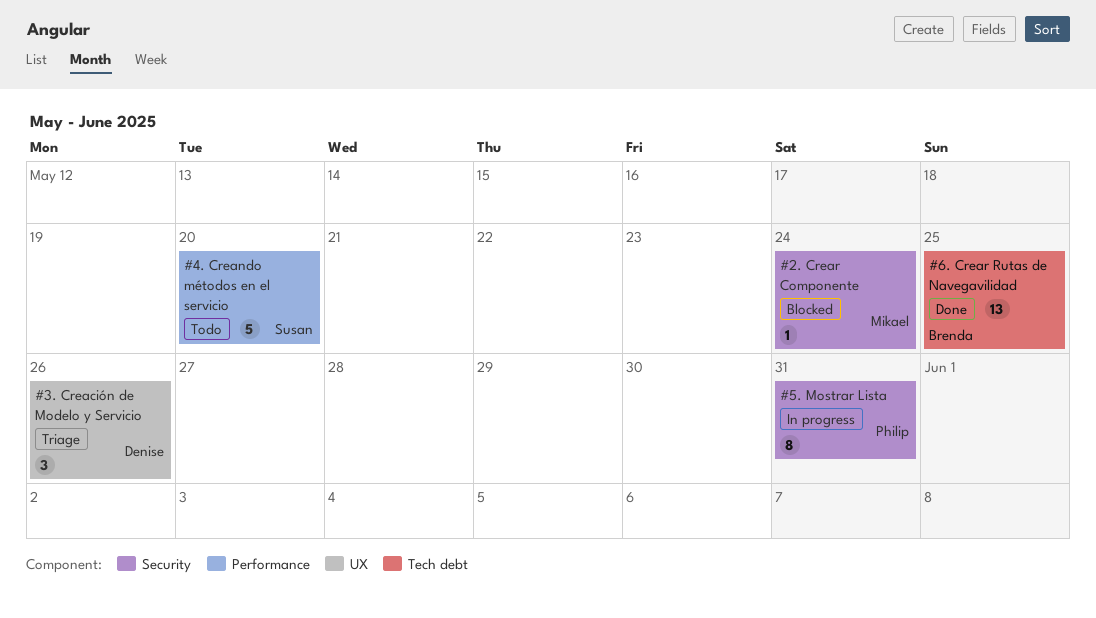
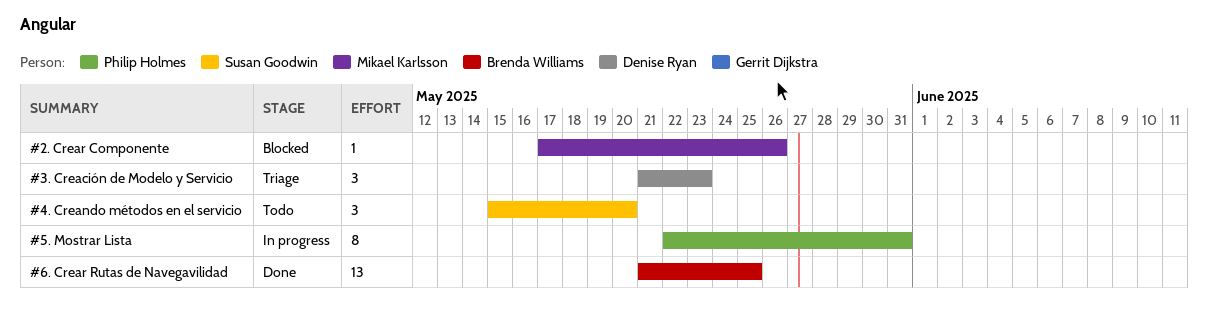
#2. Crear Componente, due: May 24 -> May 26
#3. Creación de Modelo y Servicio, due: May 26 -> May 23
#4. Creando métodos en el servicio, estimate: 5 -> 3

